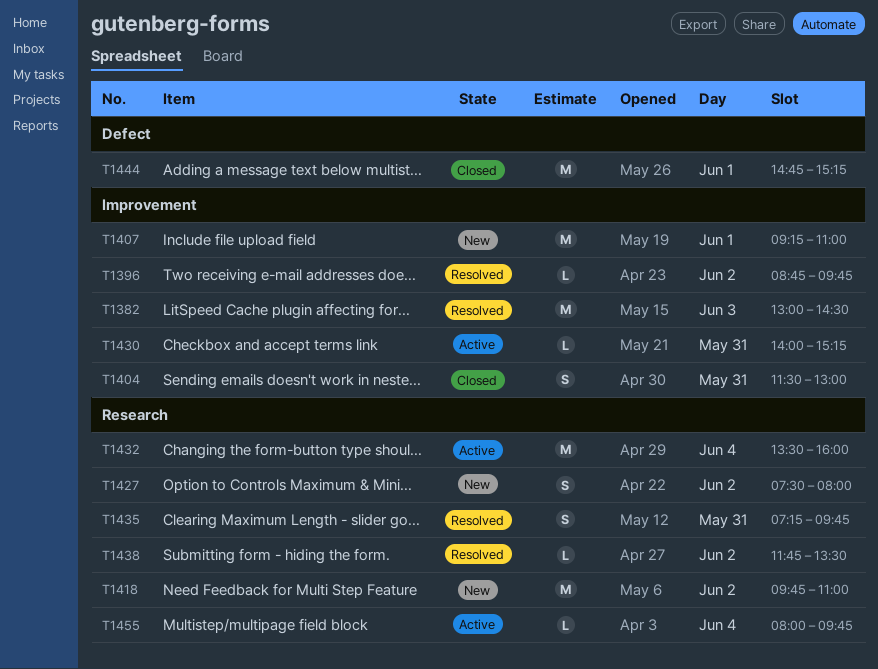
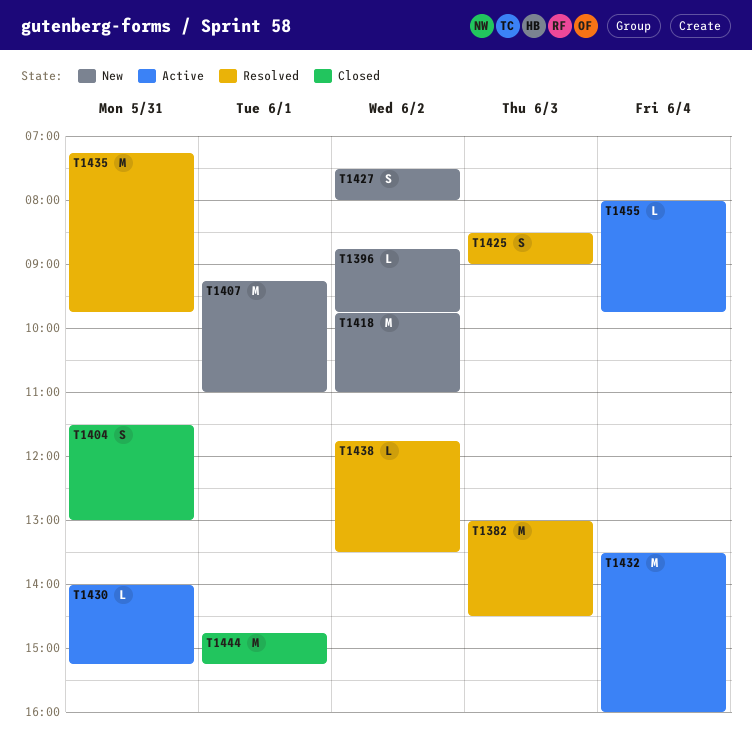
T1396, status: Resolved -> New
T1425: none -> present
T1435, estimate: S -> M

